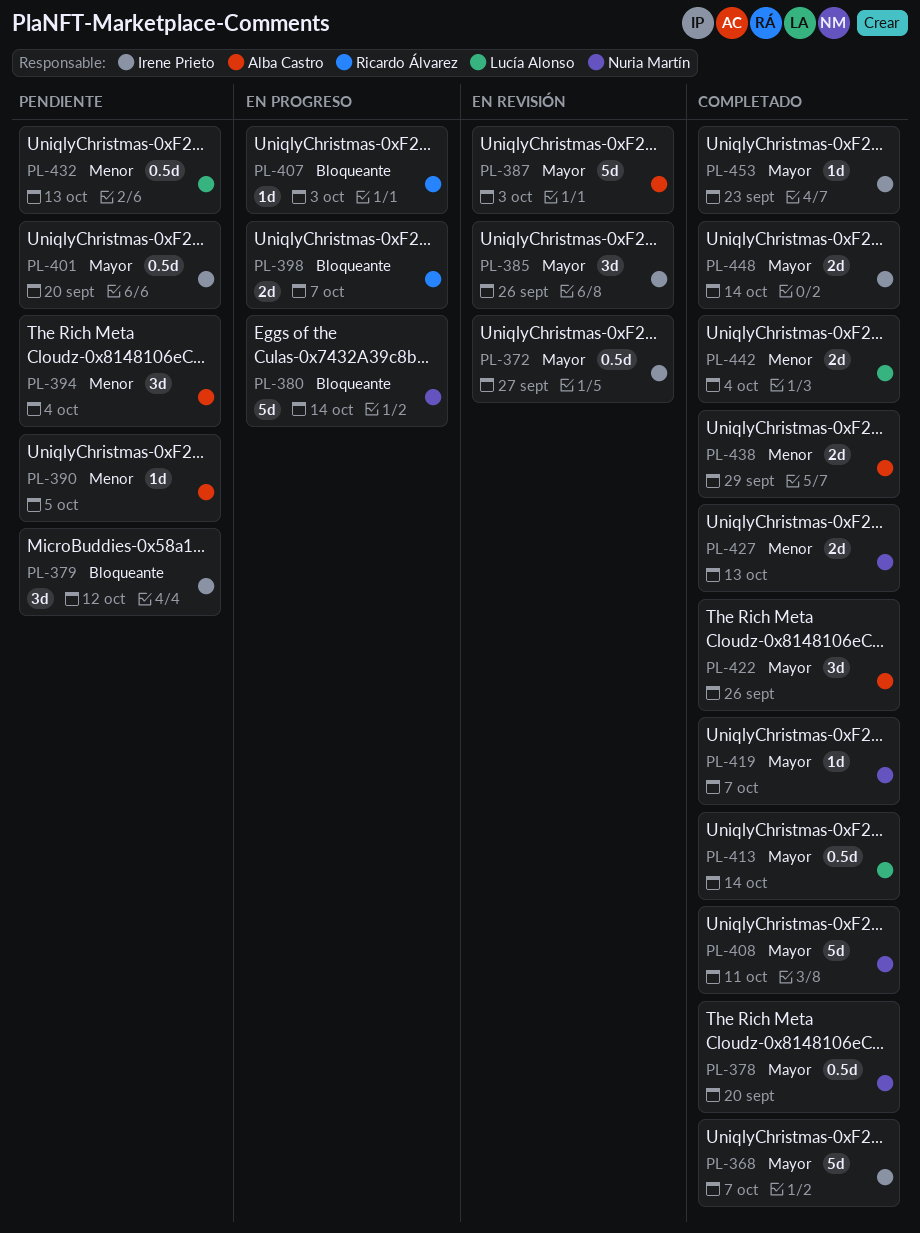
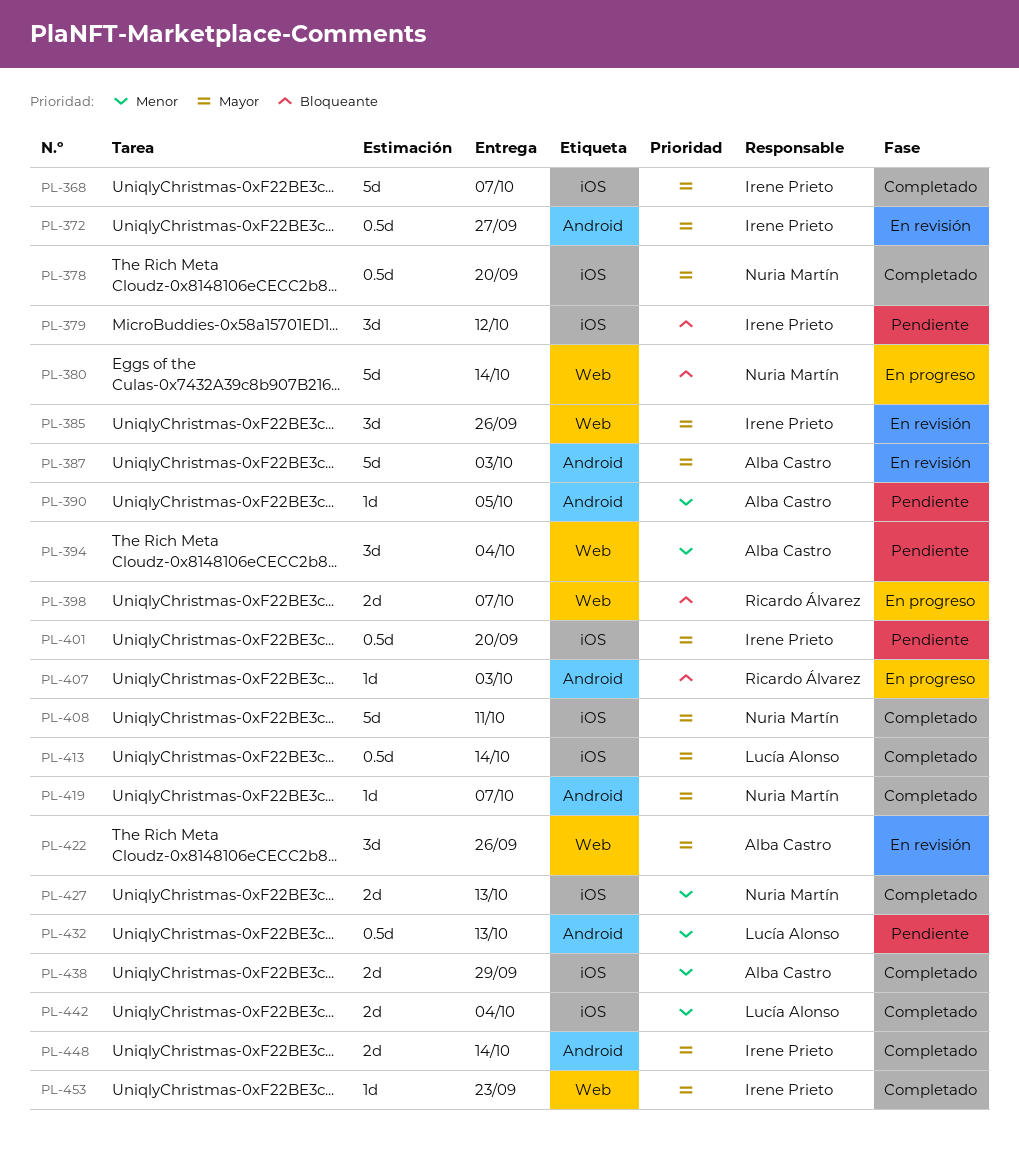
PL-422, status: Completado -> En revisión

